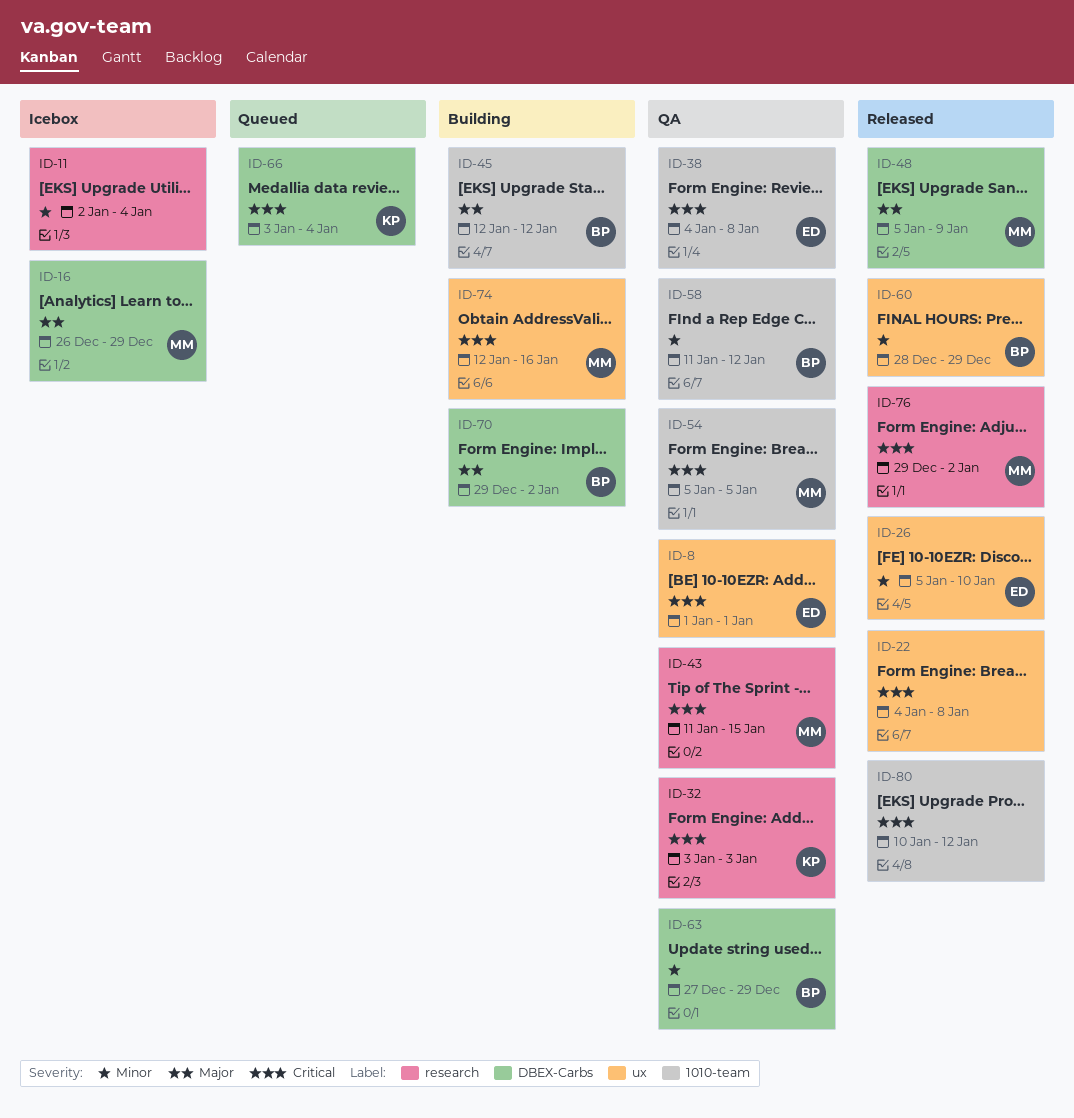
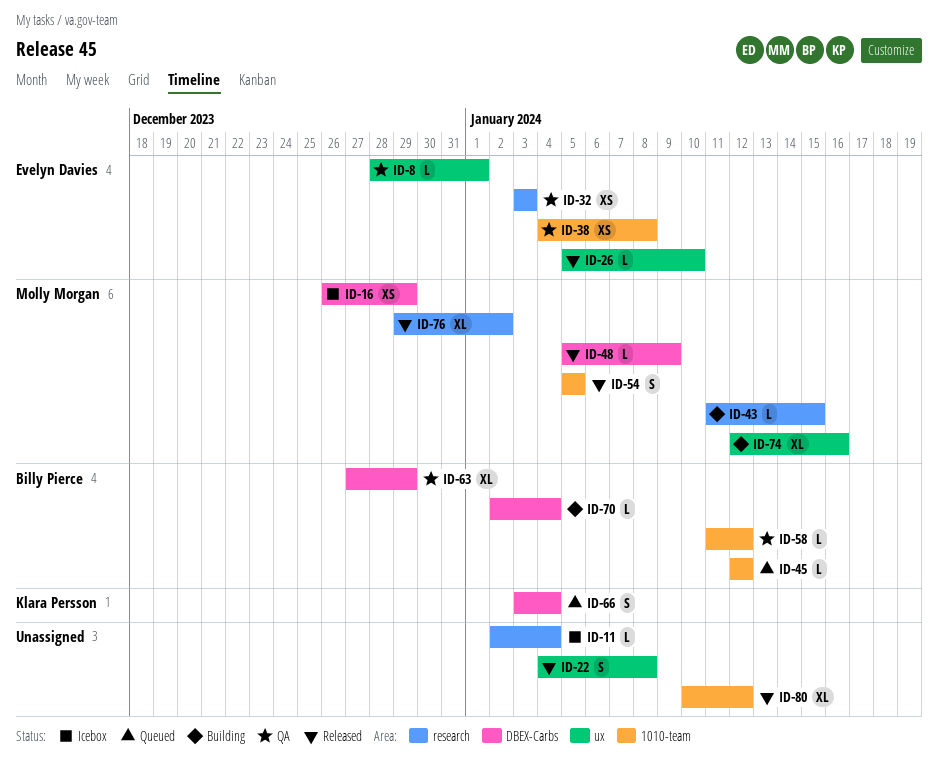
ID-8, start: Jan 1 -> Dec 28
ID-32, owner: Klara Persson -> Evelyn Davies
ID-43, status: QA -> Building
ID-45, status: Building -> Queued
ID-54, status: QA -> Released
ID-60: present -> none
ID-70, start: Dec 29 -> Jan 2
ID-70, due: Jan 2 -> Jan 4

